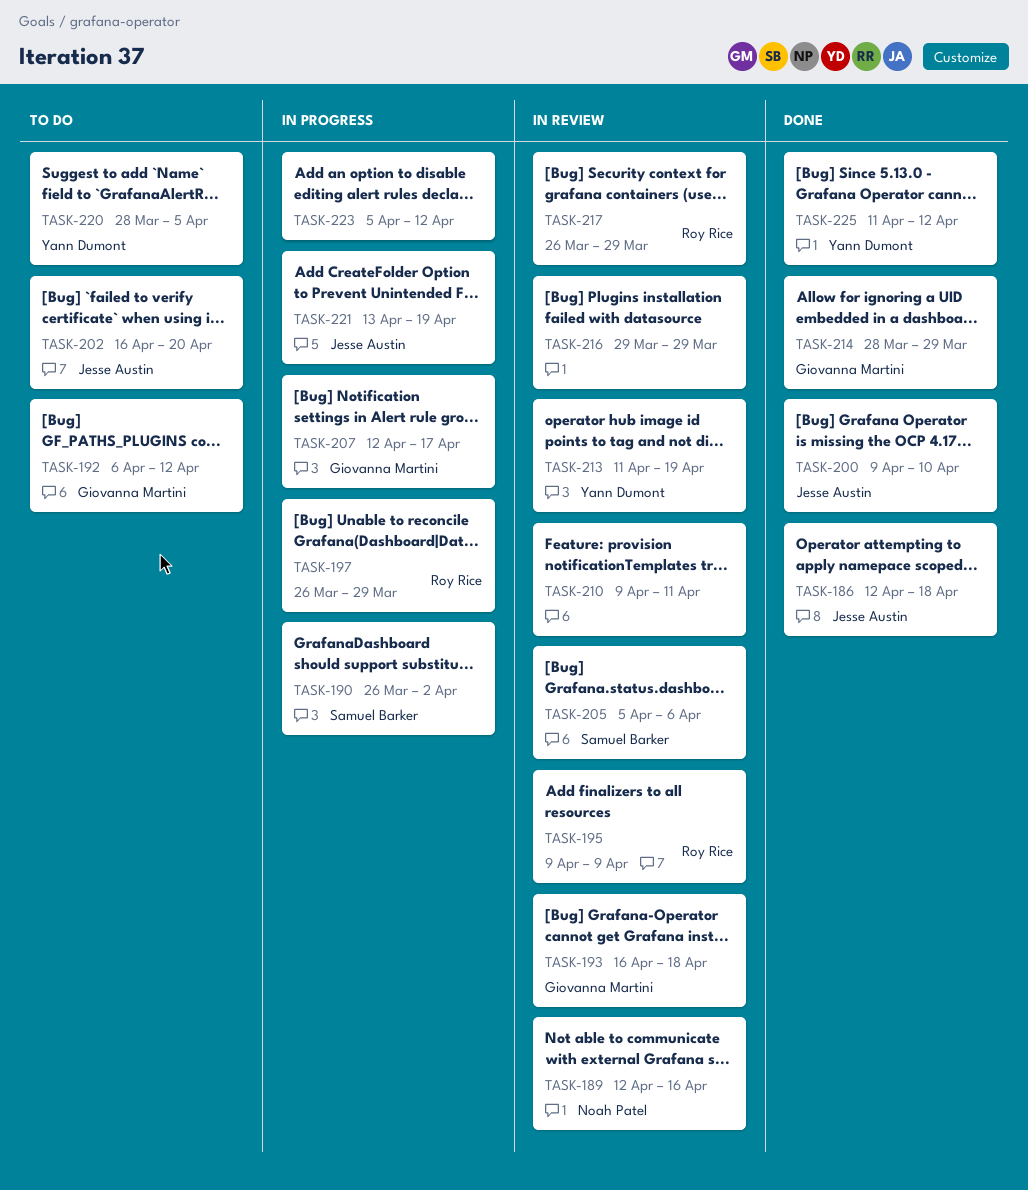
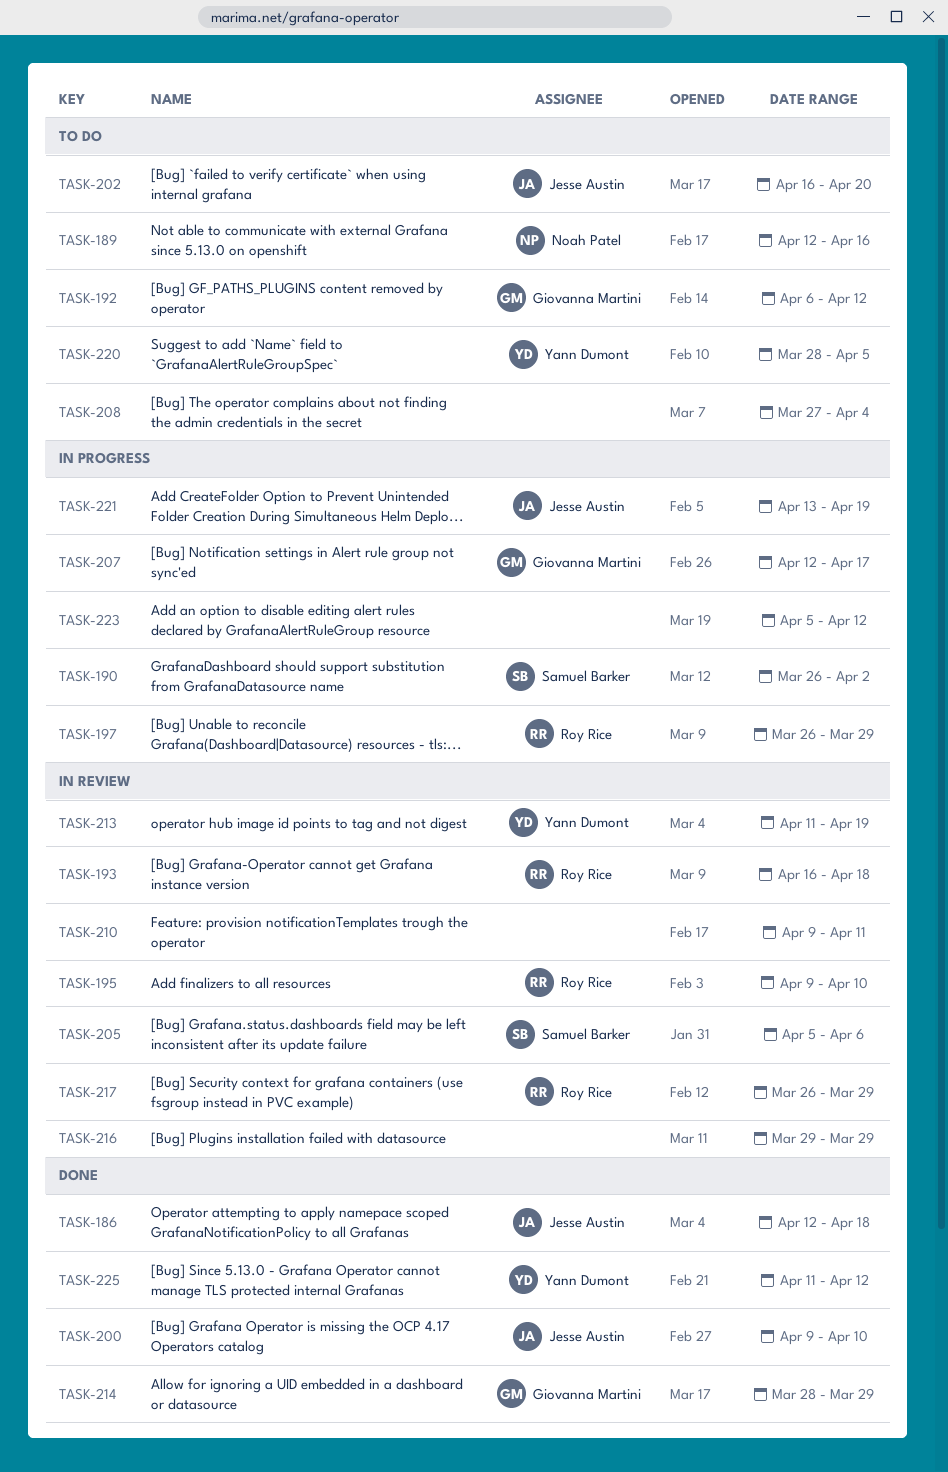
TASK-189, status: In review -> To do
TASK-193, owner: Giovanna Martini -> Roy Rice
TASK-195, due: Apr 9 -> Apr 10
TASK-208: none -> present

